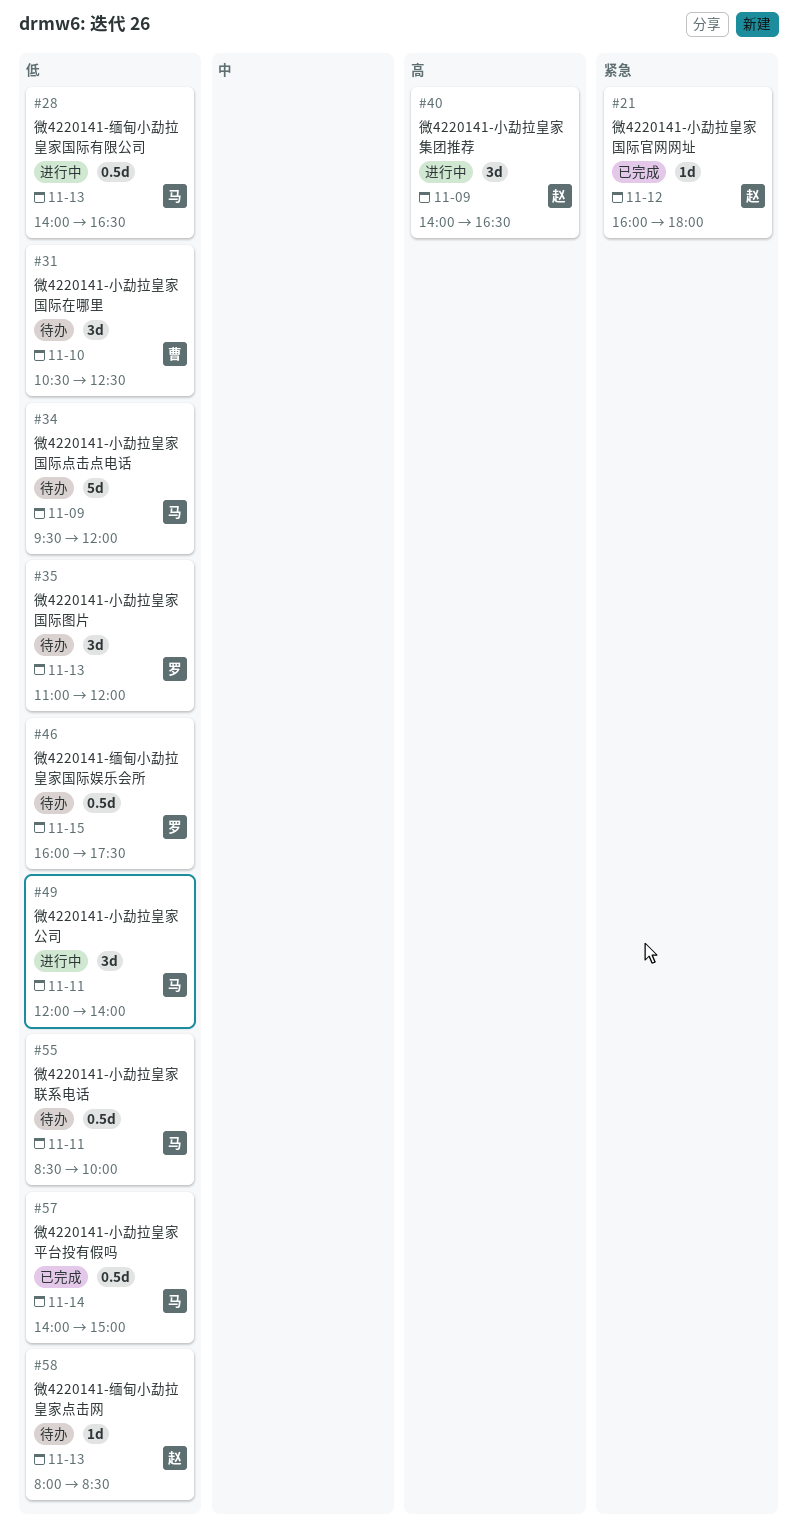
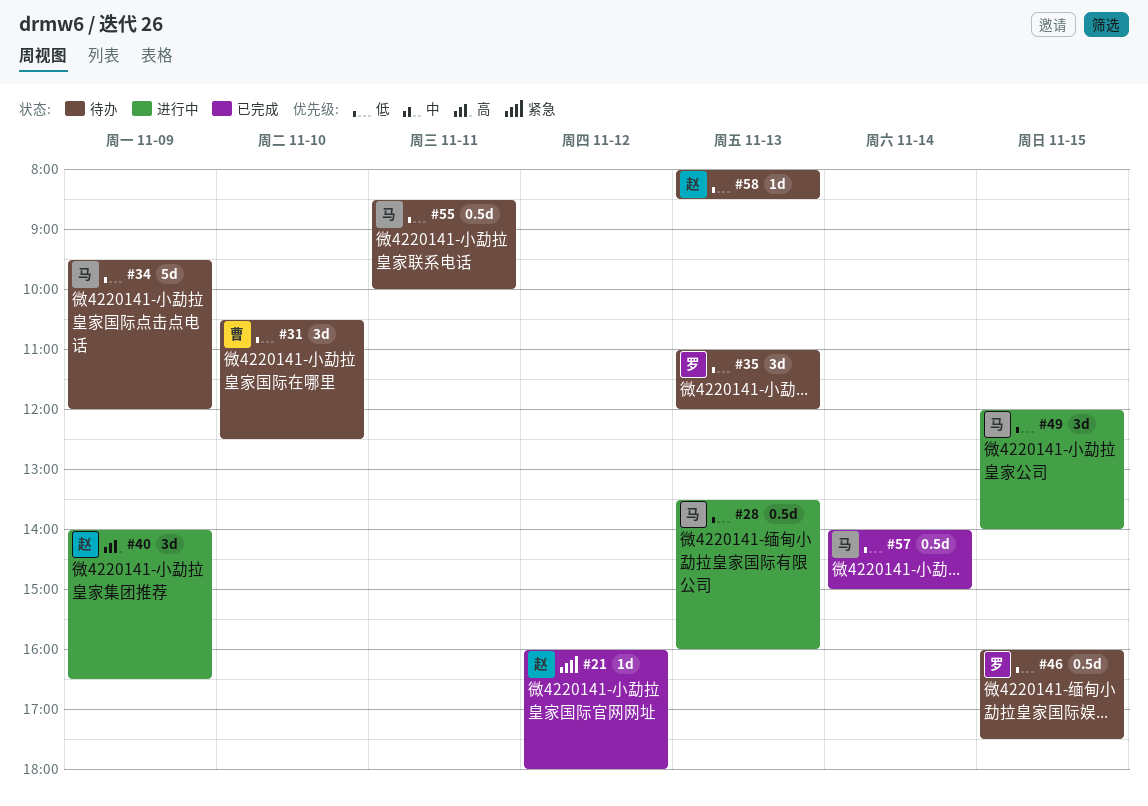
#28, begins: 14:00 -> 13:30
#28, ends: 16:30 -> 16:00
#49, day: Nov 11 -> Nov 15

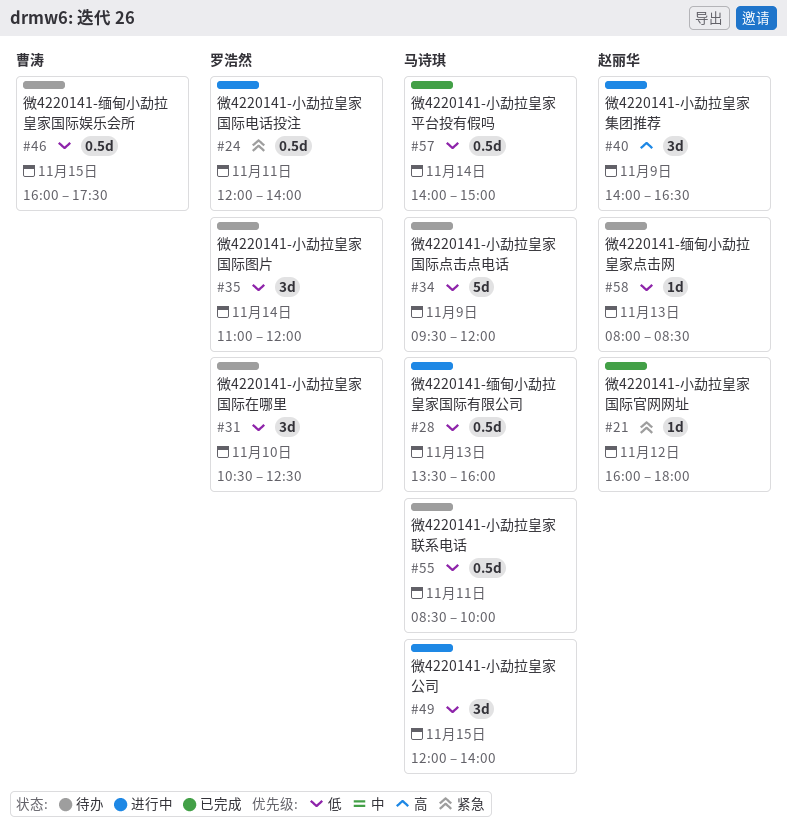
#24: none -> present
#31, owner: 曹涛 -> 罗浩然
#35, day: Nov 13 -> Nov 14
#46, owner: 罗浩然 -> 曹涛

